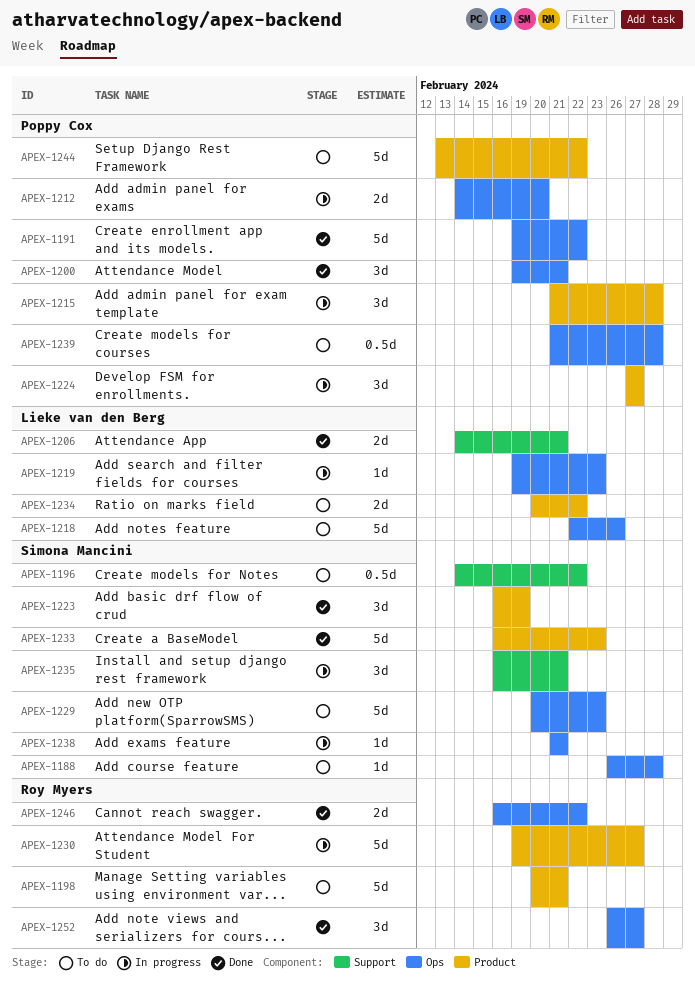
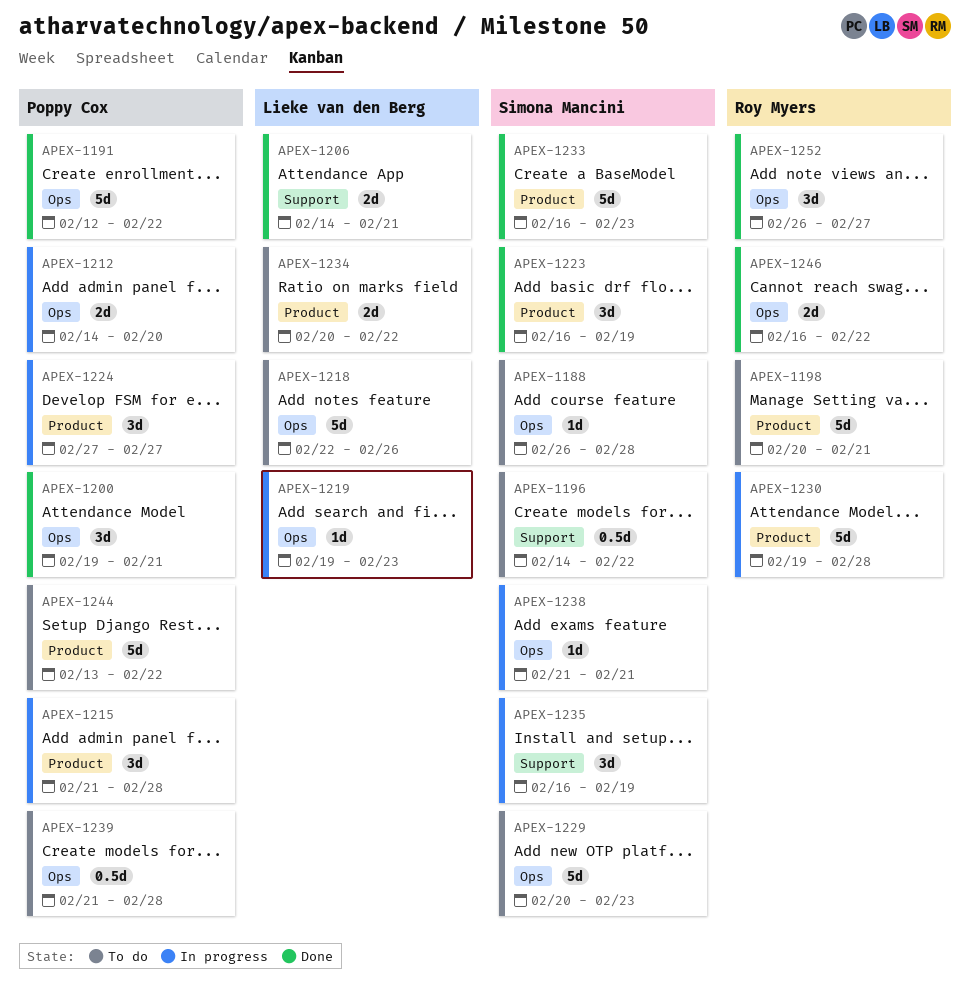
APEX-1191, start: Feb 19 -> Feb 12
APEX-1230, due: Feb 27 -> Feb 28
APEX-1235, due: Feb 21 -> Feb 19

